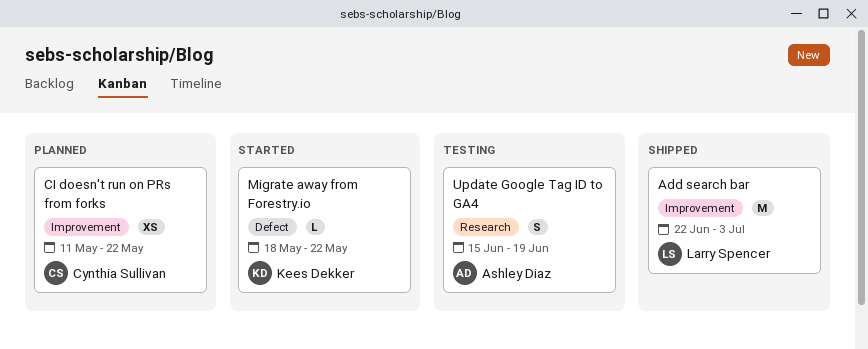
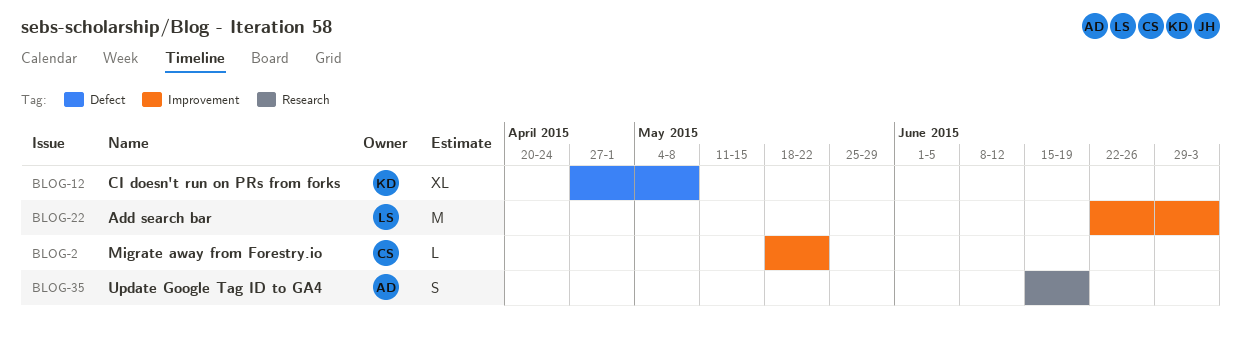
CI doesn't run on PRs from forks, owner: Cynthia Sullivan -> Kees Dekker
CI doesn't run on PRs from forks, label: Improvement -> Defect
CI doesn't run on PRs from forks, estimate: XS -> XL
CI doesn't run on PRs from forks, start: May 11 -> Apr 27
CI doesn't run on PRs from forks, due: May 22 -> May 8
Migrate away from Forestry.io, owner: Kees Dekker -> Cynthia Sullivan
Migrate away from Forestry.io, label: Defect -> Improvement

